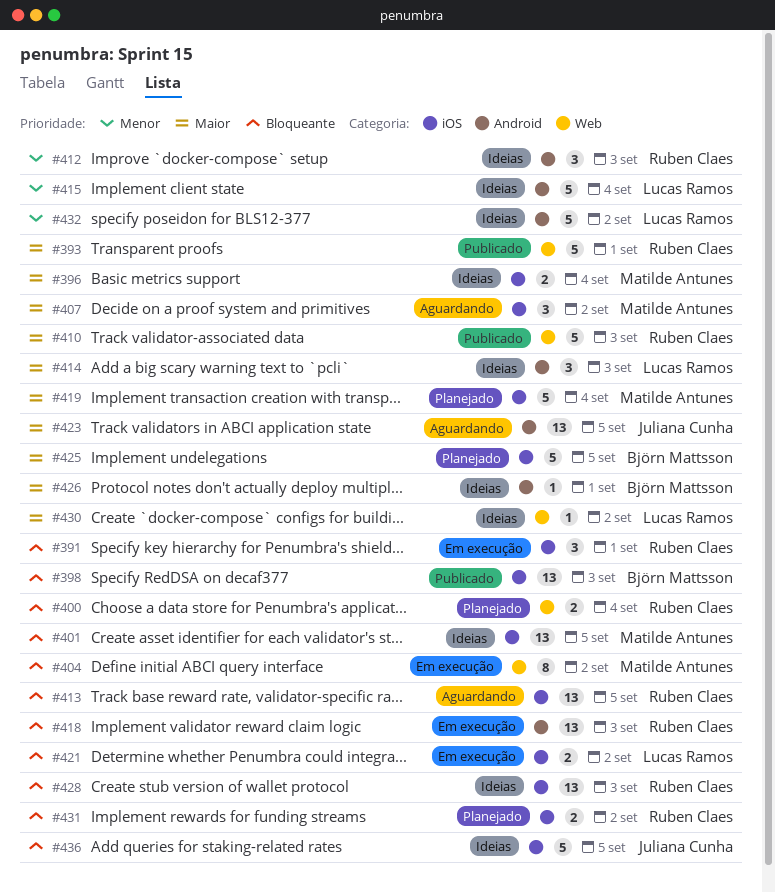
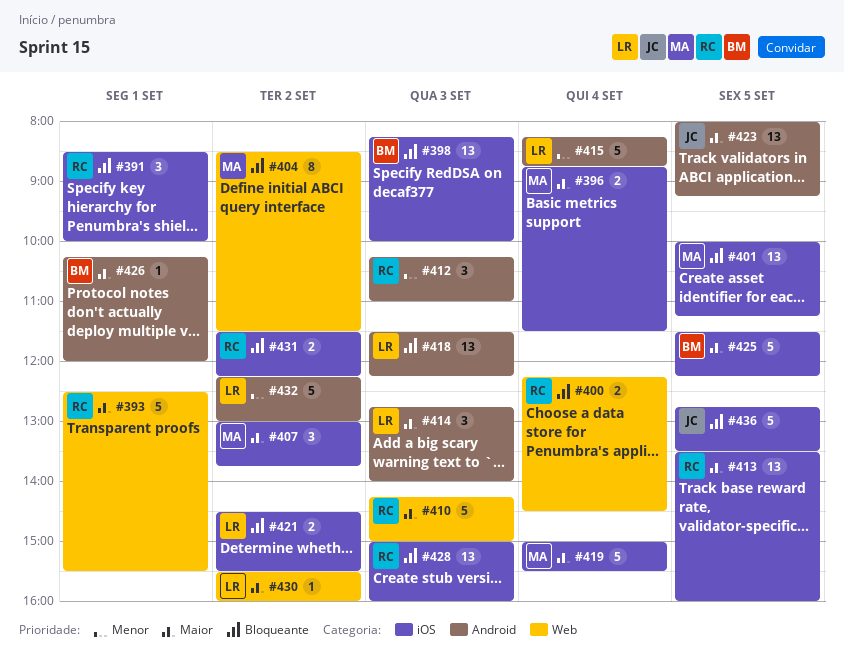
#413, priority: Bloqueante -> Maior
#418, owner: Ruben Claes -> Lucas Ramos

